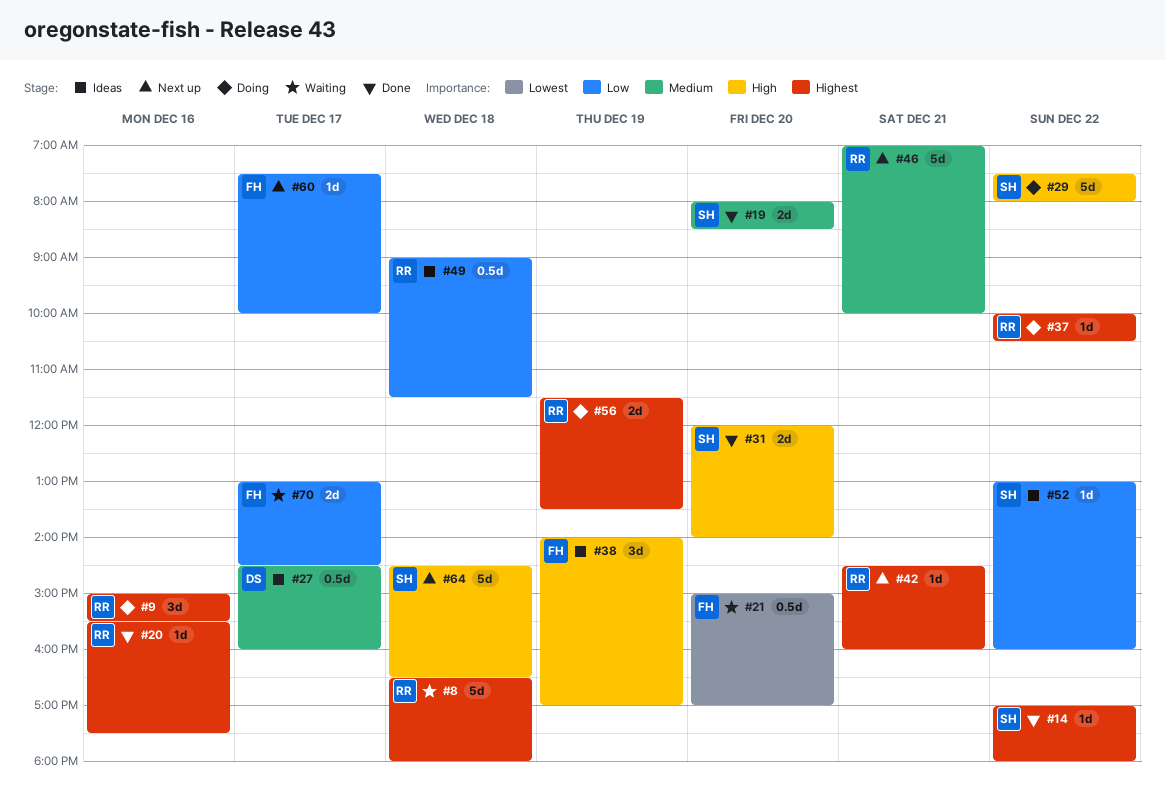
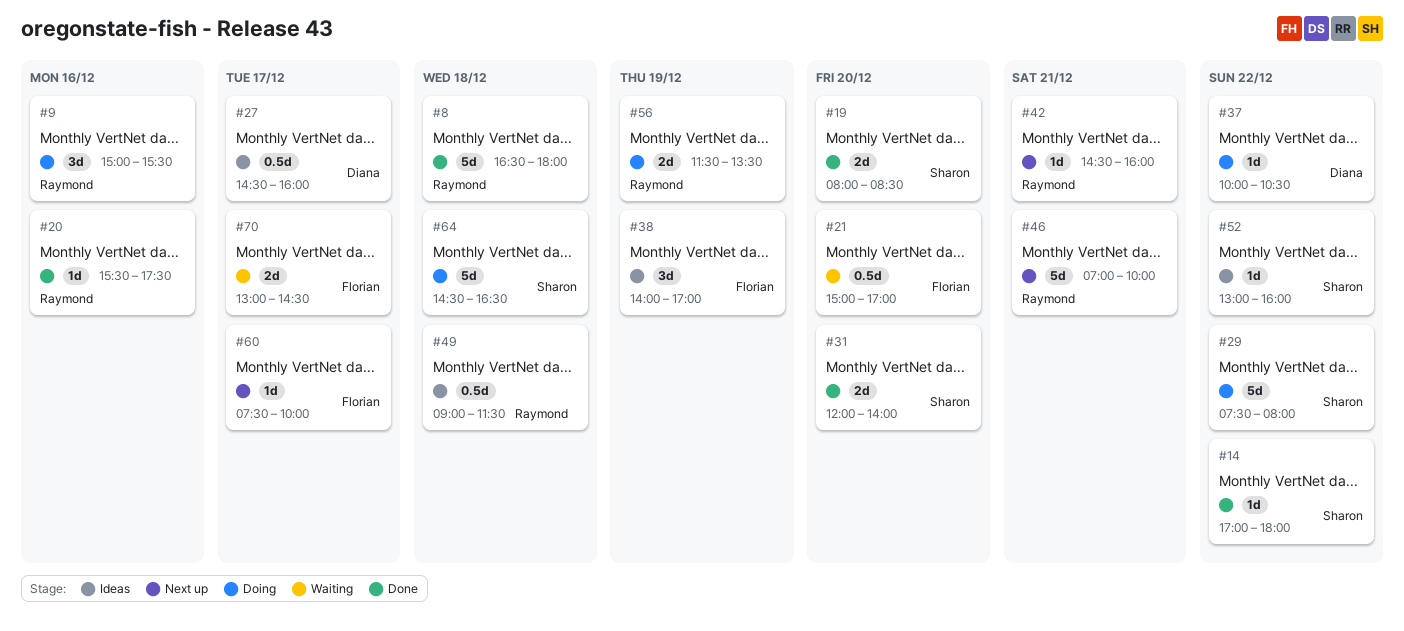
#8, status: Waiting -> Done
#37, owner: Raymond -> Diana
#64, status: Next up -> Doing

